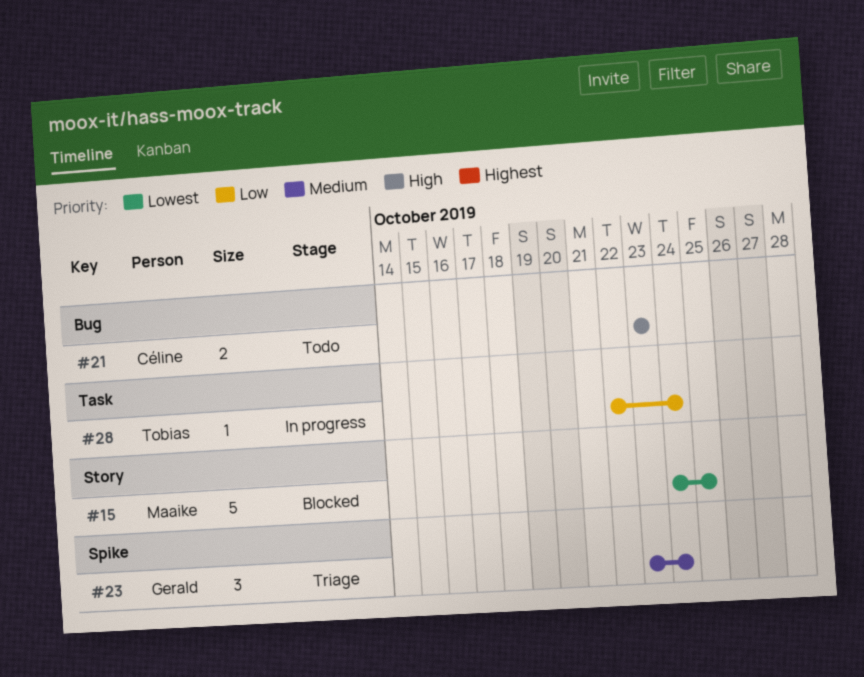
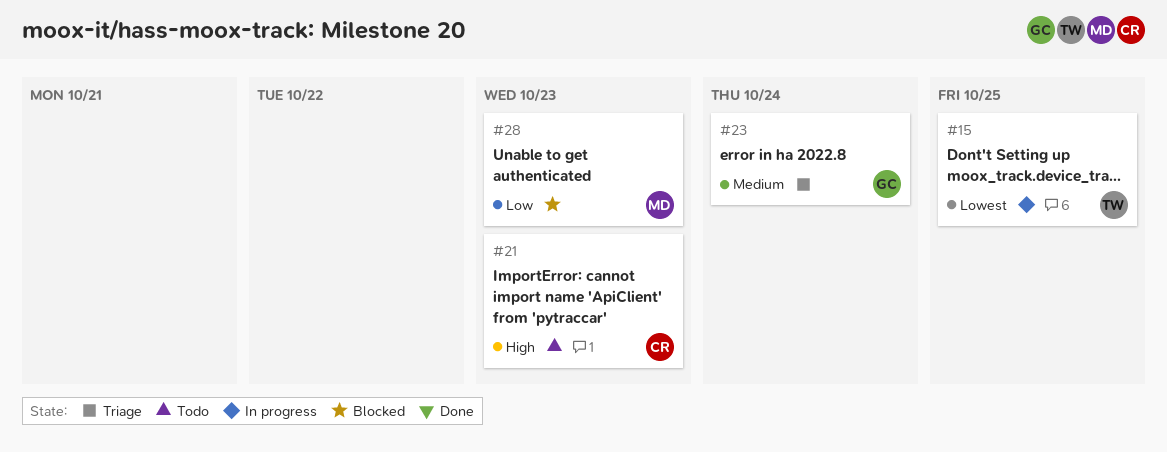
#15, status: Blocked -> In progress
#15, owner: Maaike -> Tobias
#28, status: In progress -> Blocked
#28, owner: Tobias -> Maaike
#28, due: Oct 24 -> Oct 23

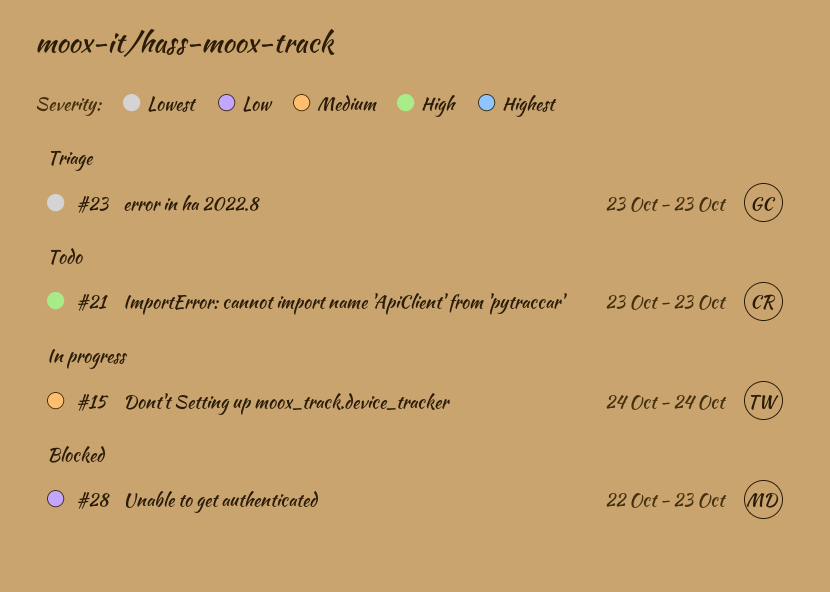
#15, priority: Lowest -> Medium
#15, due: Oct 25 -> Oct 24
#23, priority: Medium -> Lowest
#23, due: Oct 24 -> Oct 23

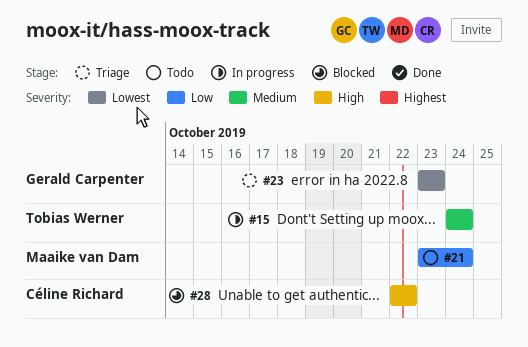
#21, owner: Céline Richard -> Maaike van Dam
#21, priority: High -> Low
#21, due: Oct 23 -> Oct 24
#28, owner: Maaike van Dam -> Céline Richard
#28, priority: Low -> High
#28, due: Oct 23 -> Oct 22

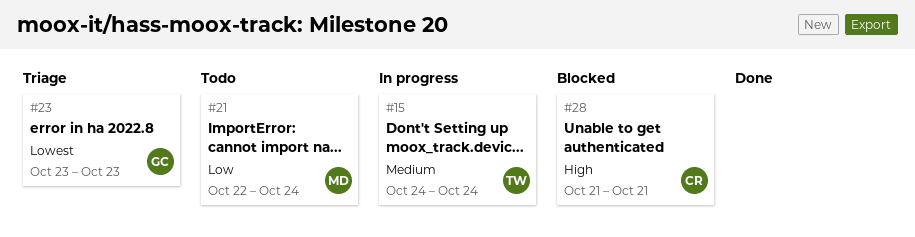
#21, start: Oct 23 -> Oct 22
#28, start: Oct 22 -> Oct 21
#28, due: Oct 22 -> Oct 21

